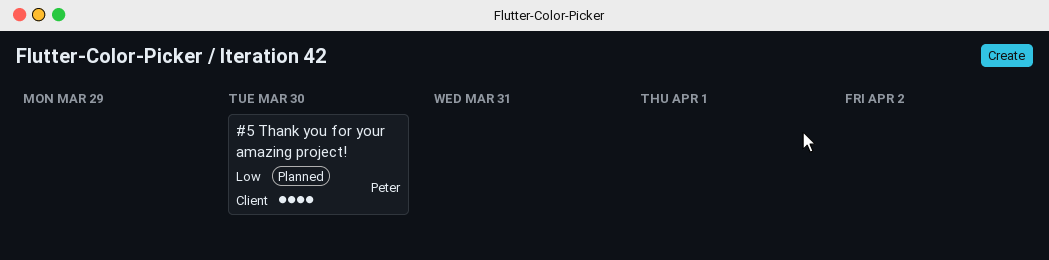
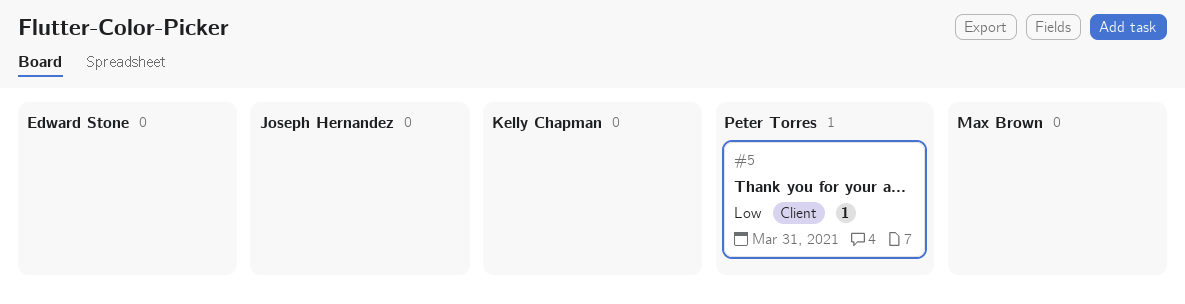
#5, estimate: 4 -> 1
#5, due: Mar 30 -> Mar 31

